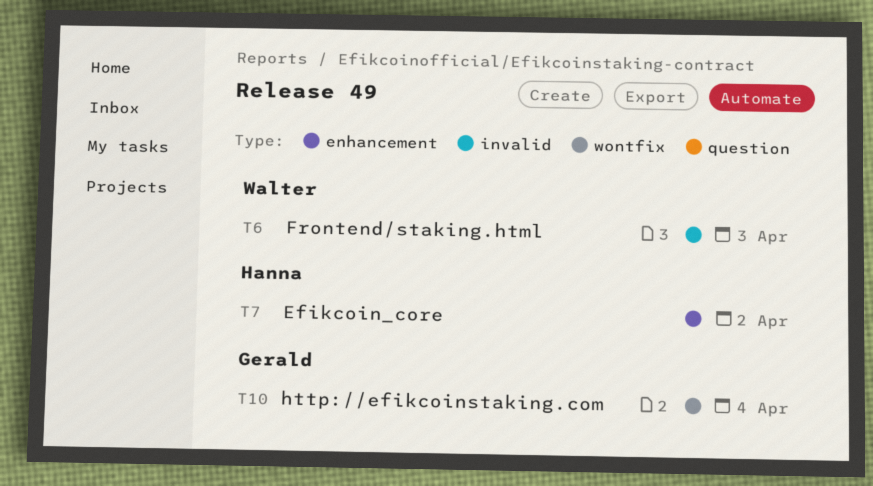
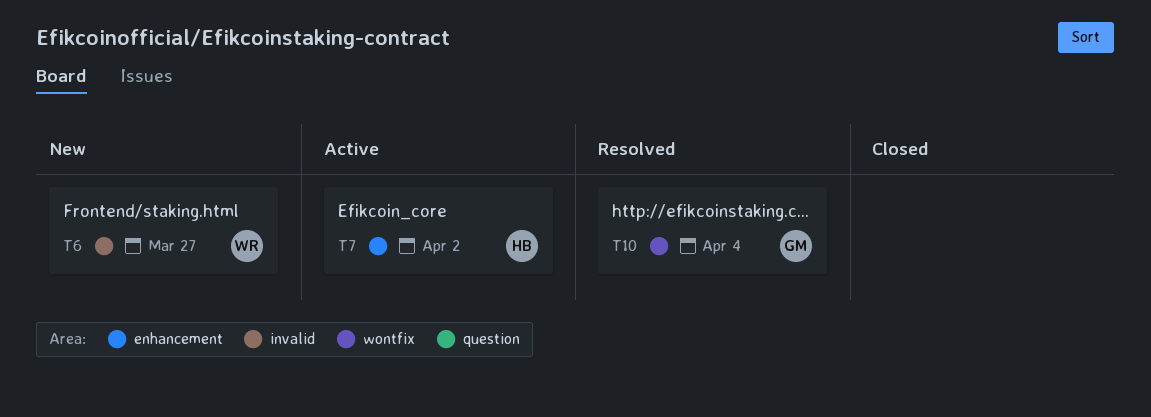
T6, due: Apr 3 -> Mar 27

